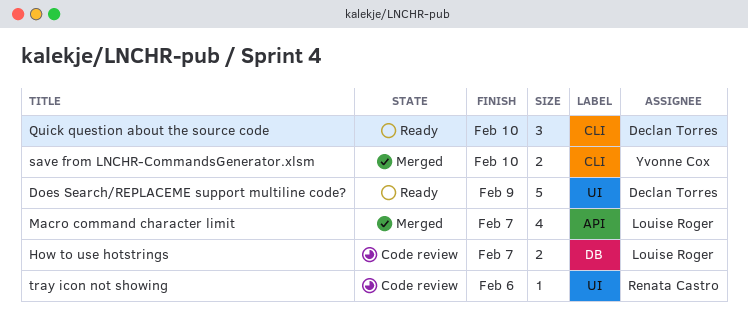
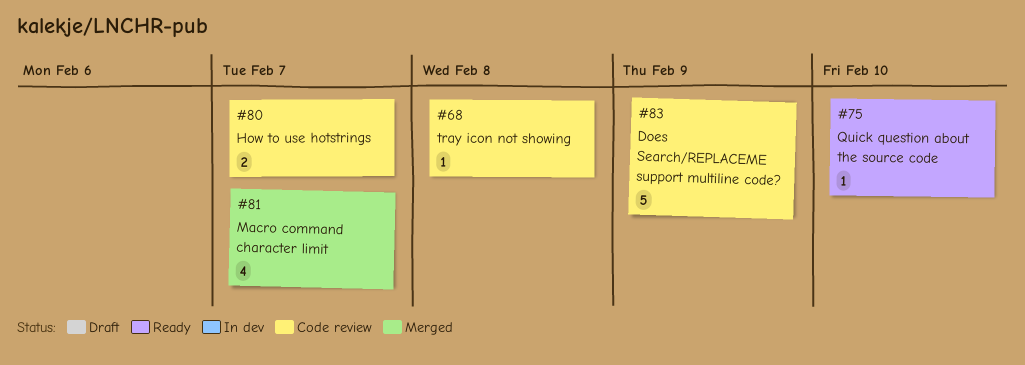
Does Search/REPLACEME support multiline code?, status: Ready -> Code review
Quick question about the source code, estimate: 3 -> 1
save from LNCHR-CommandsGenerator.xlsm: present -> none
tray icon not showing, due: Feb 6 -> Feb 8

